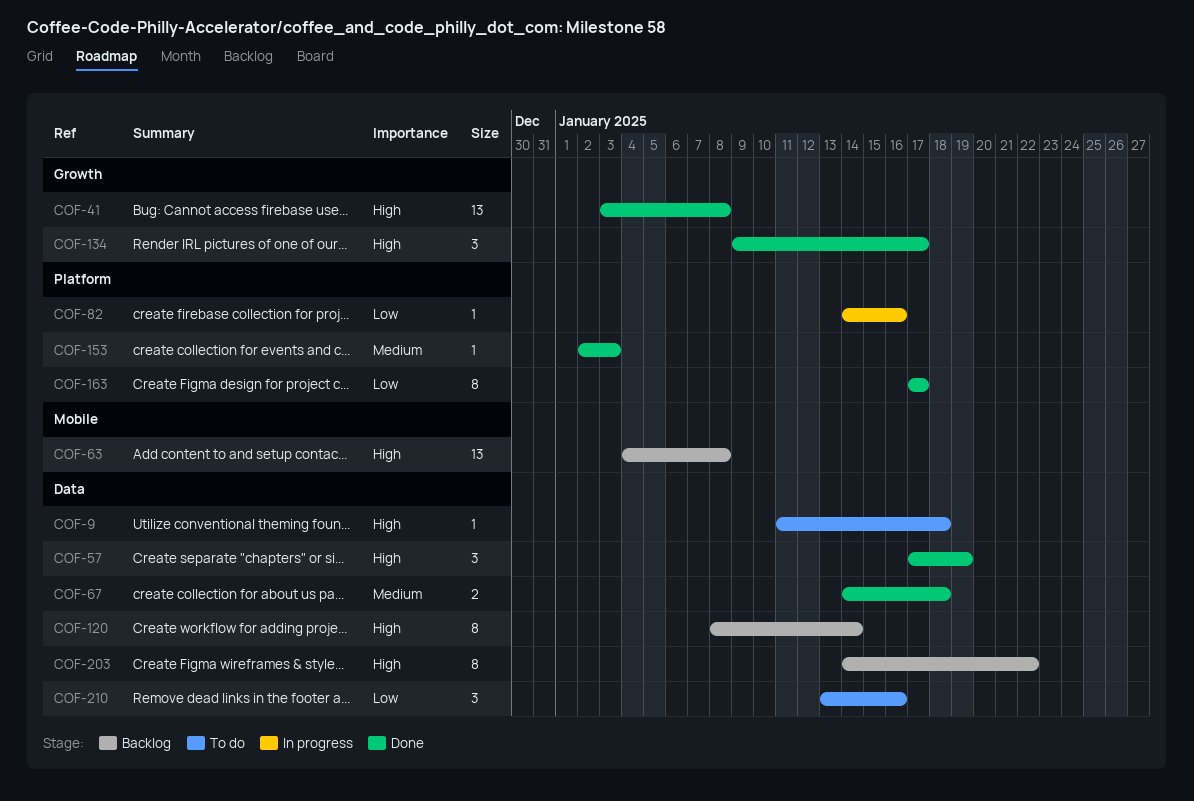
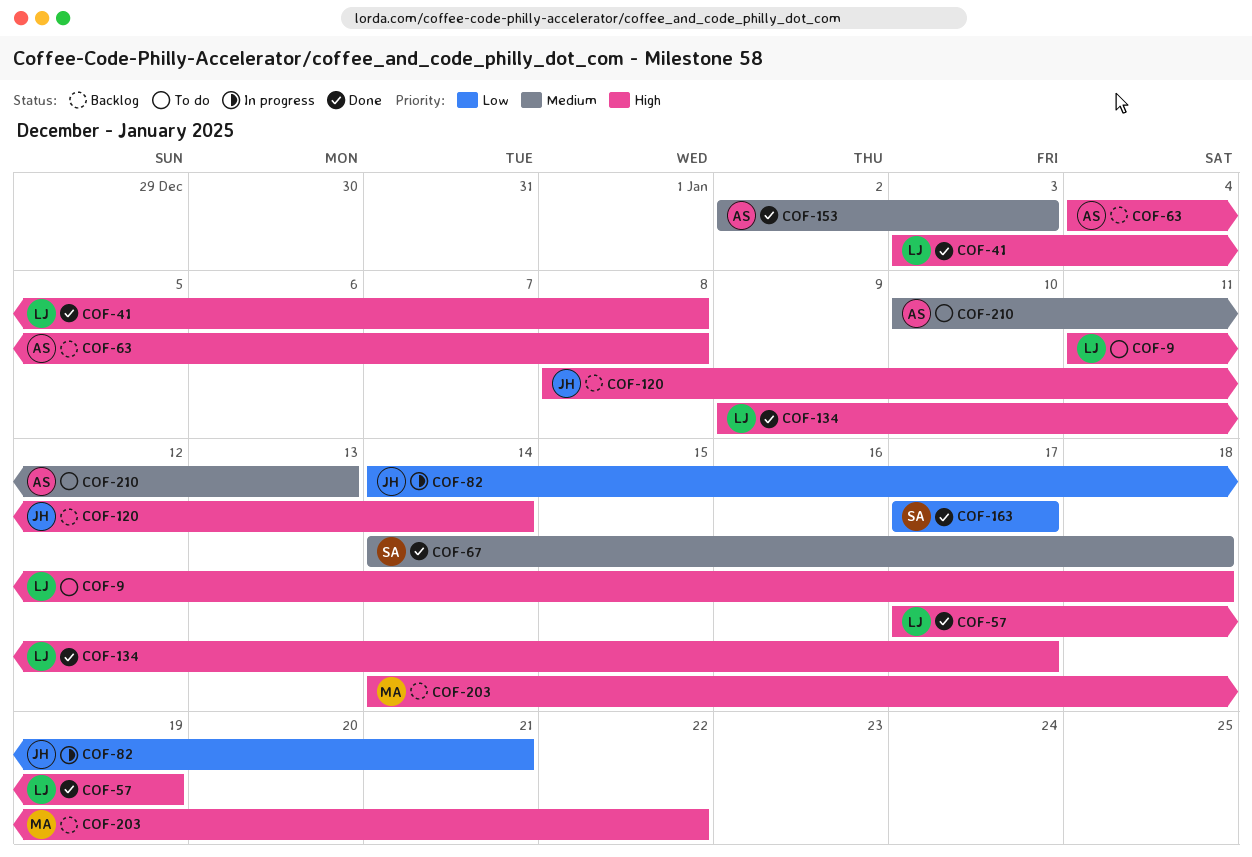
COF-82, due: Jan 16 -> Jan 21
COF-210, priority: Low -> Medium
COF-210, start: Jan 13 -> Jan 10
COF-210, due: Jan 16 -> Jan 13

